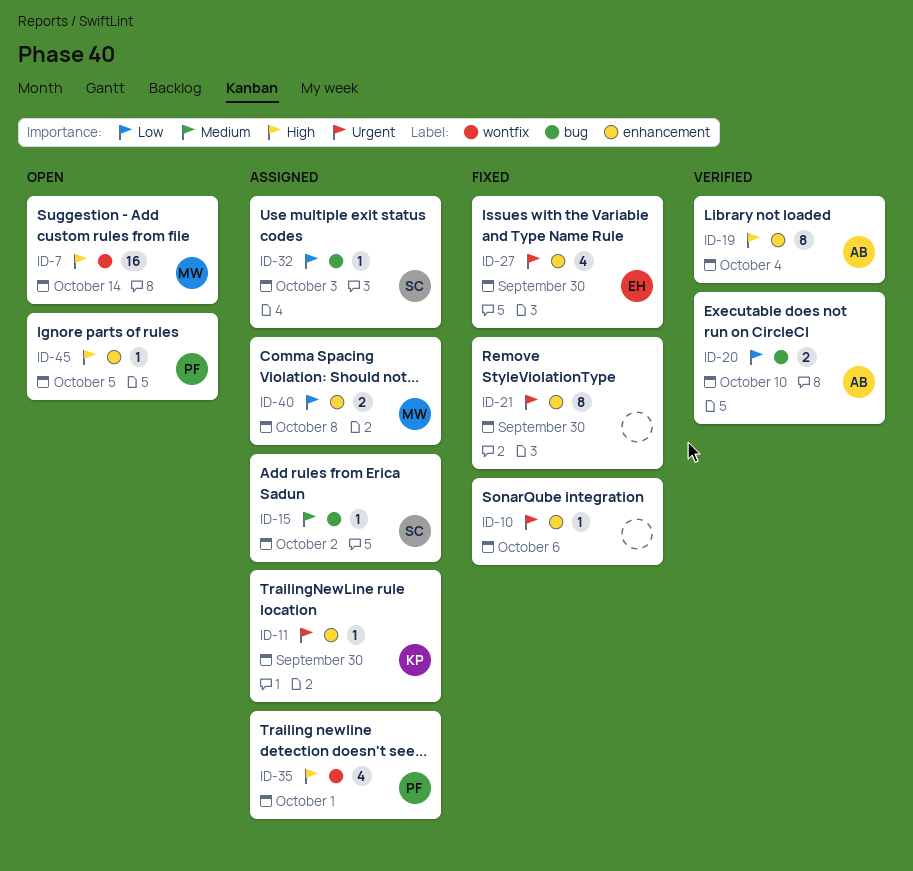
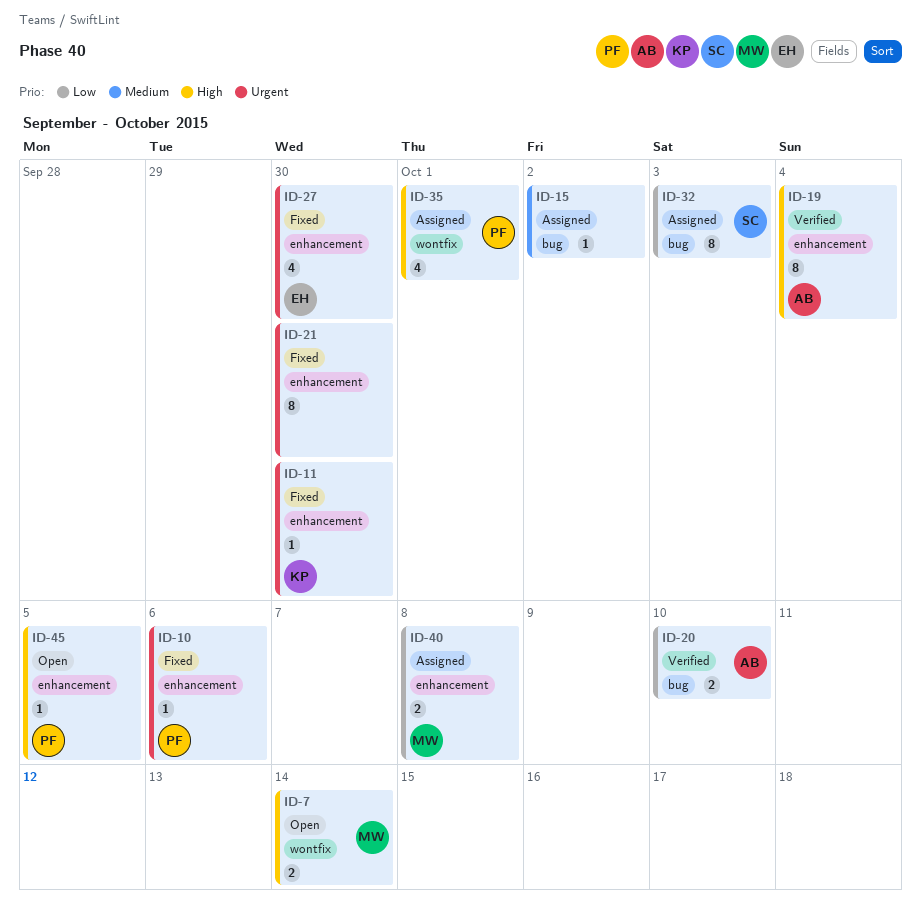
ID-7, estimate: 16 -> 2
ID-10, owner: none -> PF
ID-11, status: Assigned -> Fixed
ID-15, owner: SC -> none
ID-32, estimate: 1 -> 8

